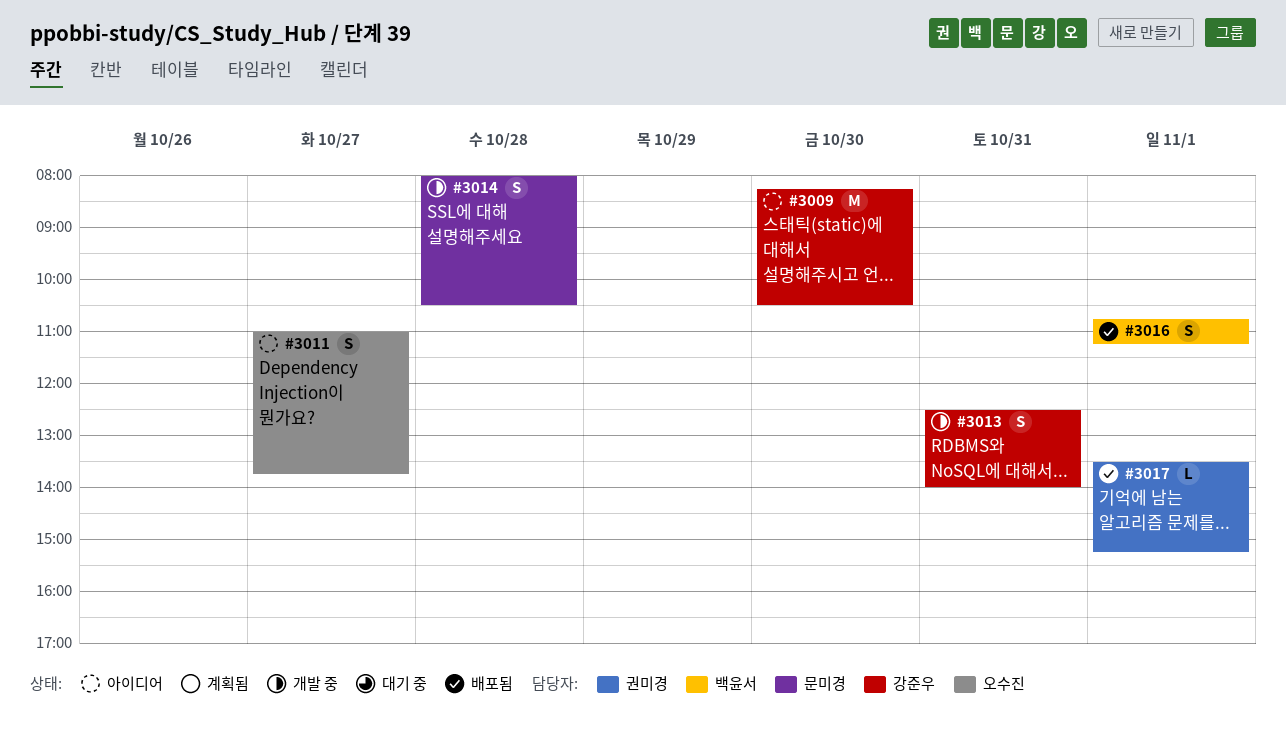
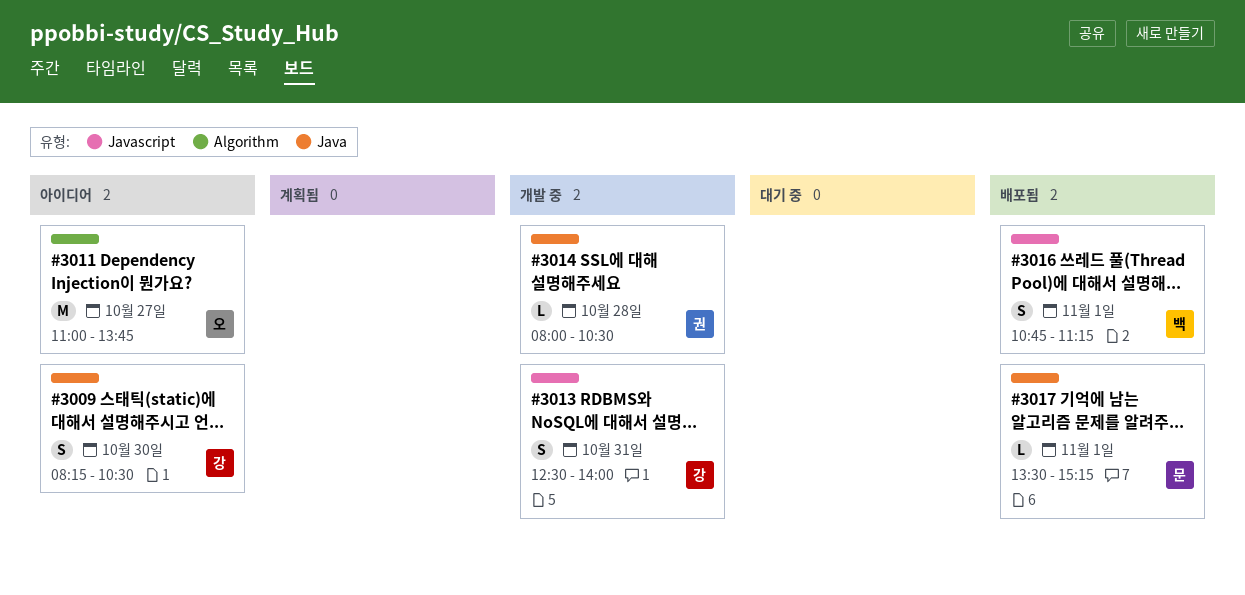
#3009, estimate: M -> S
#3011, estimate: S -> M
#3014, owner: 문미경 -> 권미경
#3014, estimate: S -> L
#3017, owner: 권미경 -> 문미경

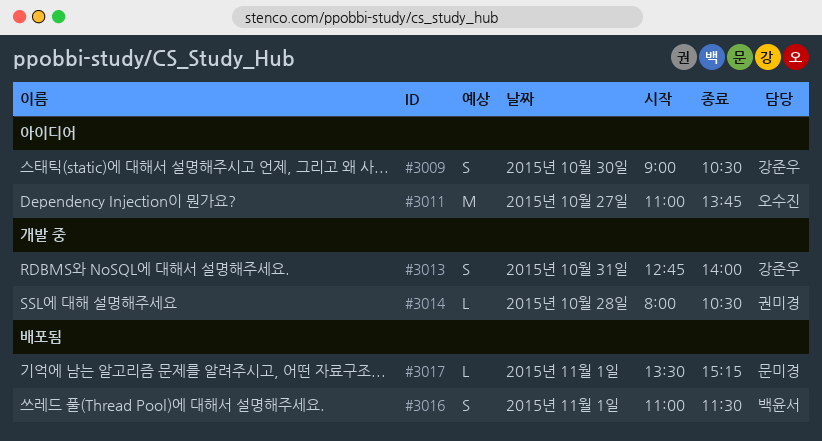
#3009, begins: 08:15 -> 09:00
#3013, begins: 12:30 -> 12:45
#3016, begins: 10:45 -> 11:00
#3016, ends: 11:15 -> 11:30

